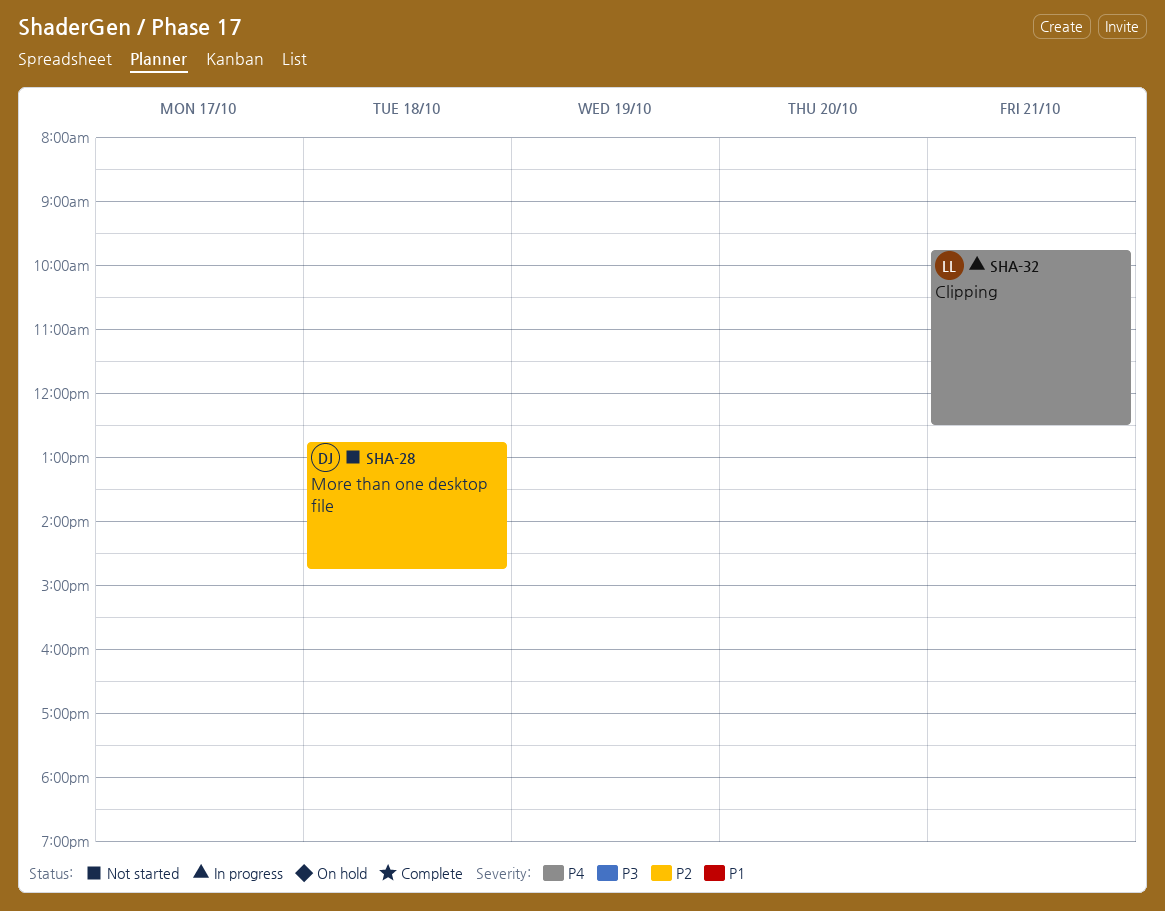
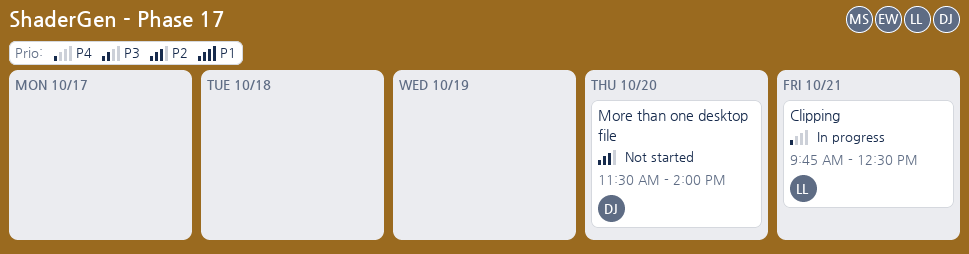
More than one desktop file, day: Oct 18 -> Oct 20
More than one desktop file, begins: 12:45 -> 11:30
More than one desktop file, ends: 14:45 -> 14:00

